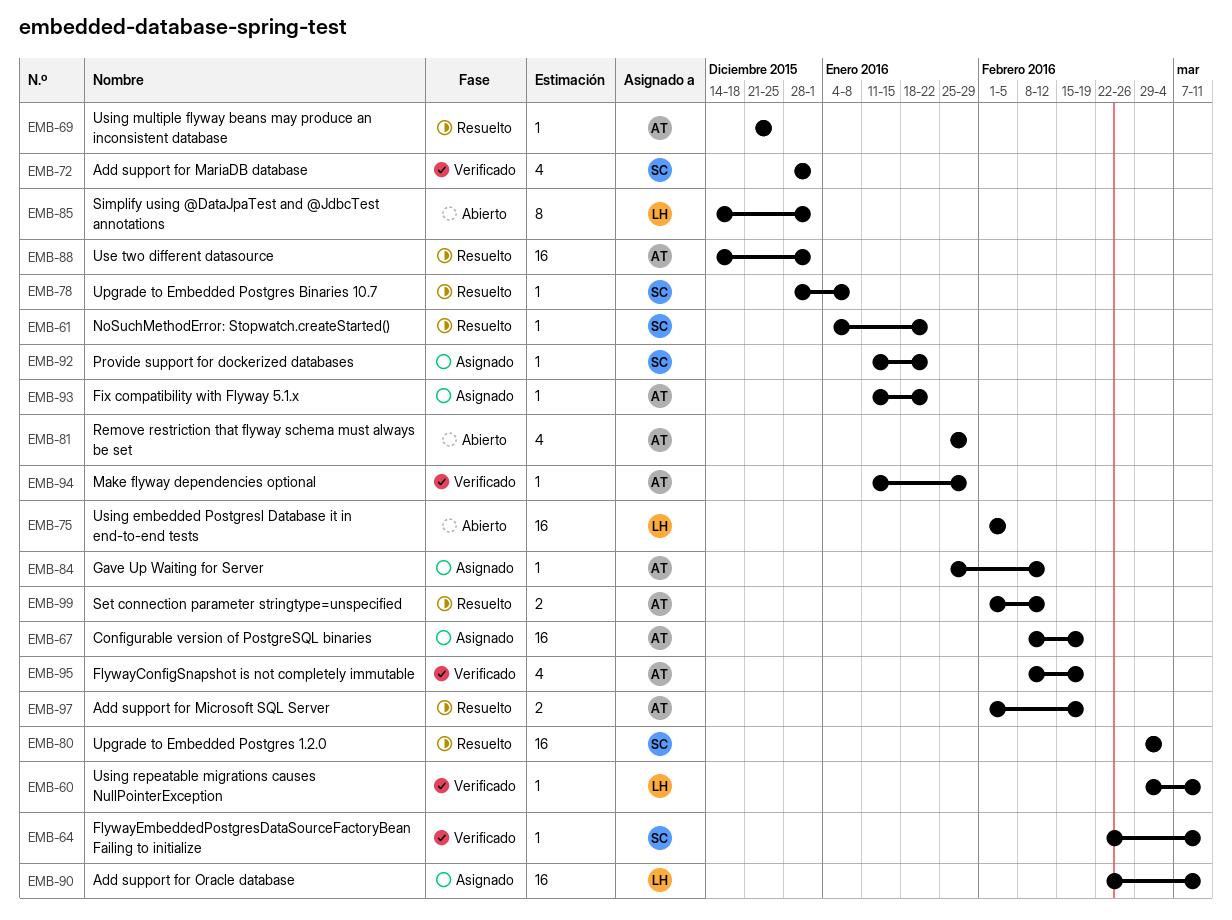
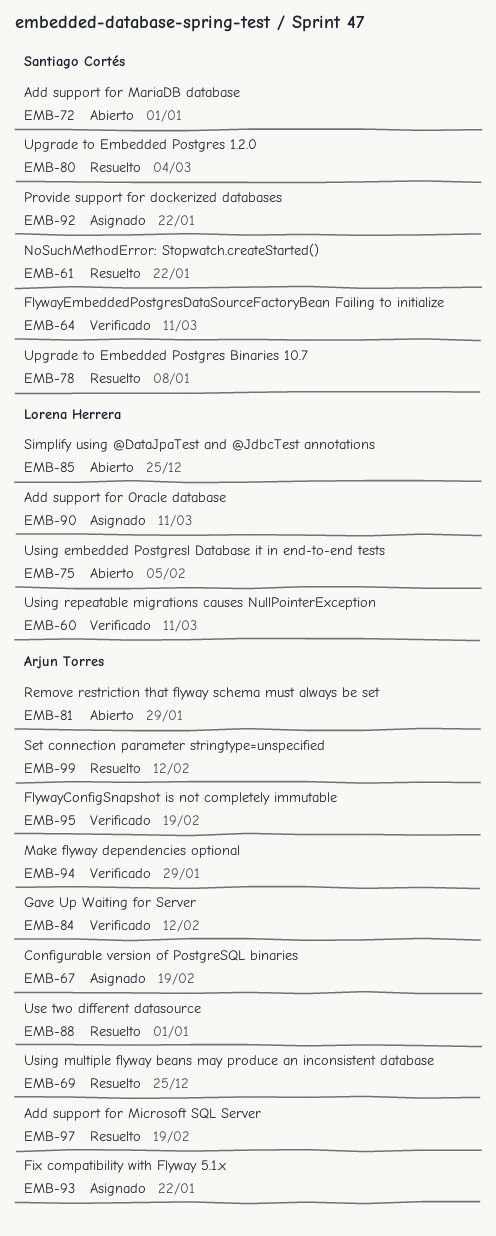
EMB-72, status: Verificado -> Abierto
EMB-84, status: Asignado -> Verificado
EMB-85, due: Jan 1 -> Dec 25

